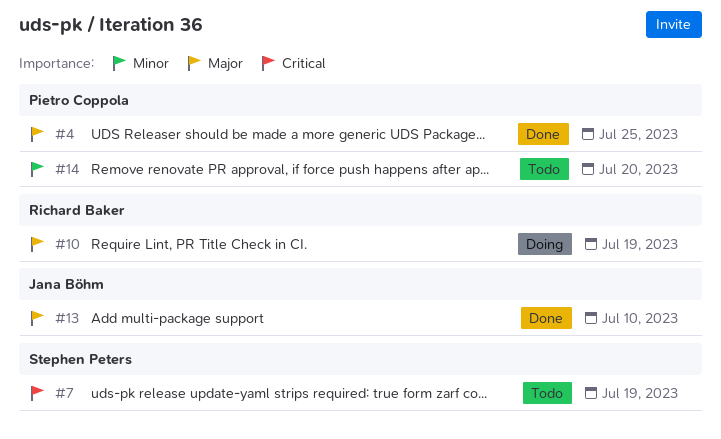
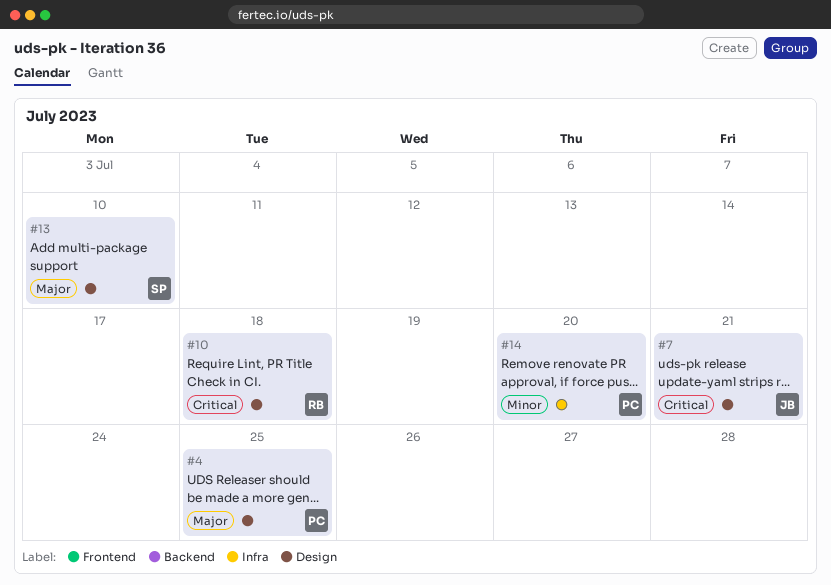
#7, owner: Stephen Peters -> Jana Böhm
#7, due: Jul 19 -> Jul 21
#10, priority: Major -> Critical
#10, due: Jul 19 -> Jul 18
#13, owner: Jana Böhm -> Stephen Peters

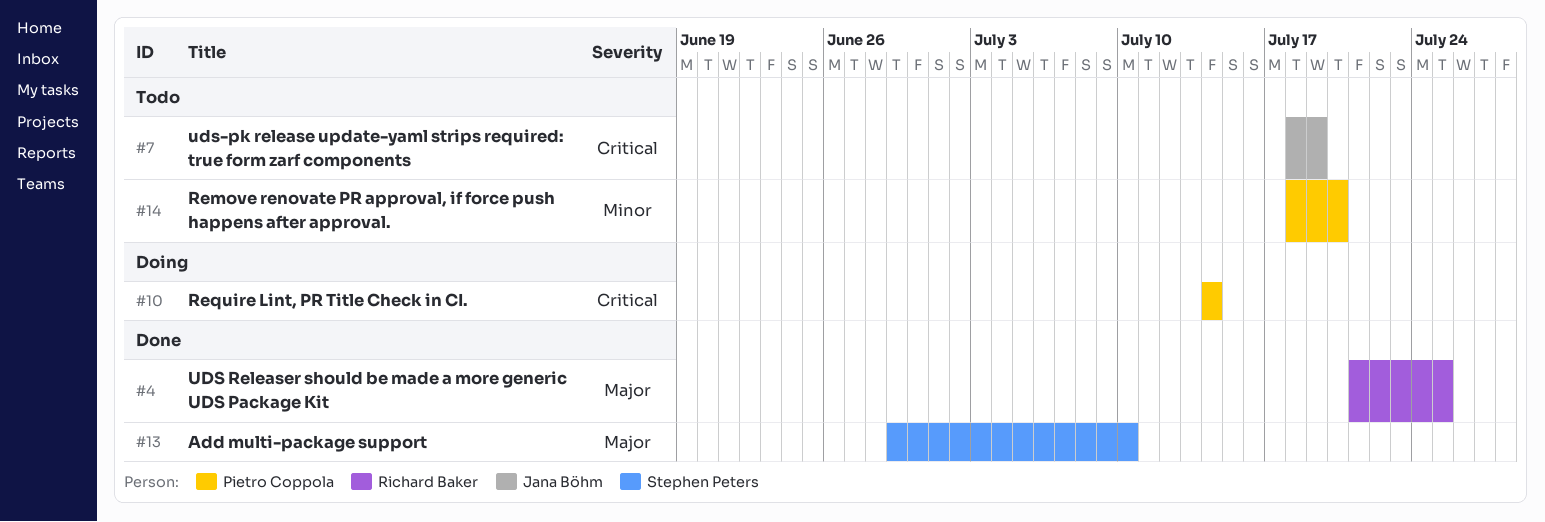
#4, owner: Pietro Coppola -> Richard Baker
#7, due: Jul 21 -> Jul 19
#10, owner: Richard Baker -> Pietro Coppola
#10, due: Jul 18 -> Jul 14

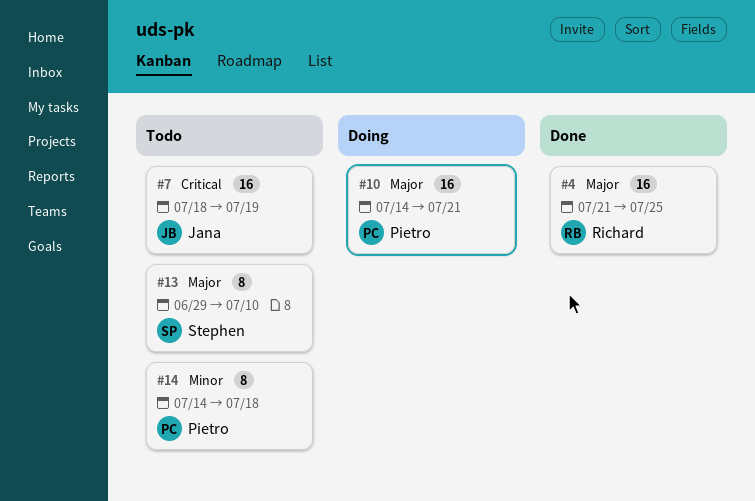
#10, priority: Critical -> Major
#10, due: Jul 14 -> Jul 21
#13, status: Done -> Todo
#14, start: Jul 18 -> Jul 14
#14, due: Jul 20 -> Jul 18

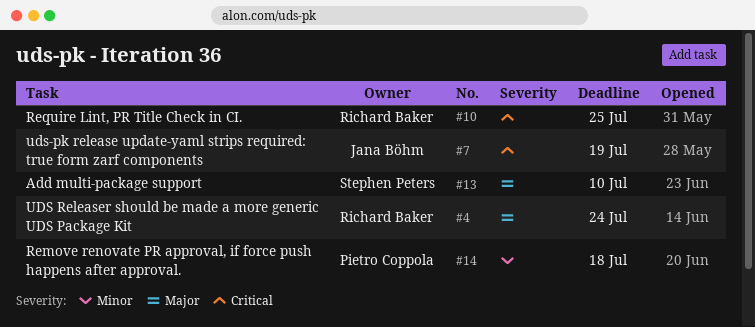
#4, due: Jul 25 -> Jul 24
#10, owner: Pietro Coppola -> Richard Baker
#10, priority: Major -> Critical
#10, due: Jul 21 -> Jul 25

